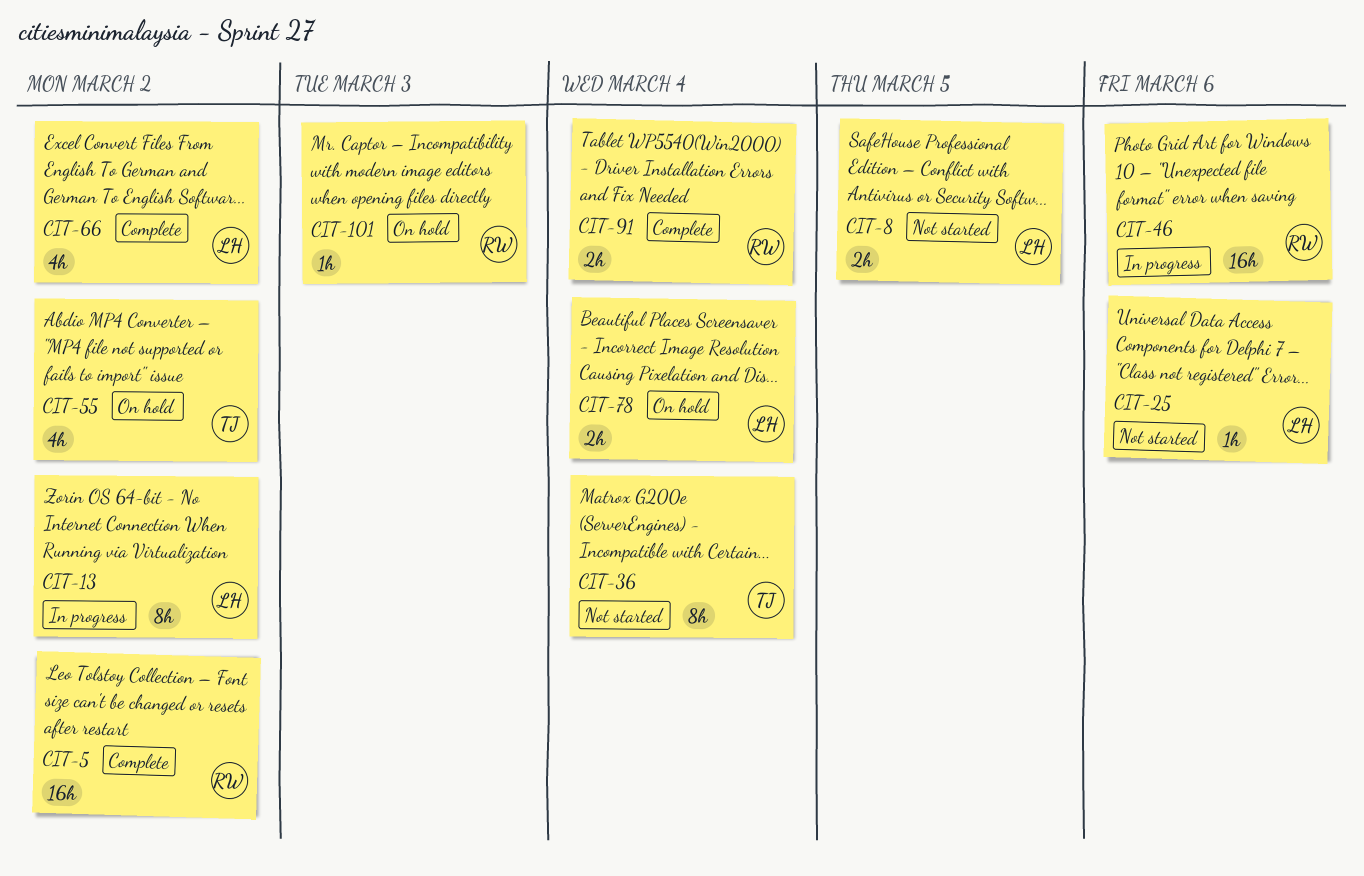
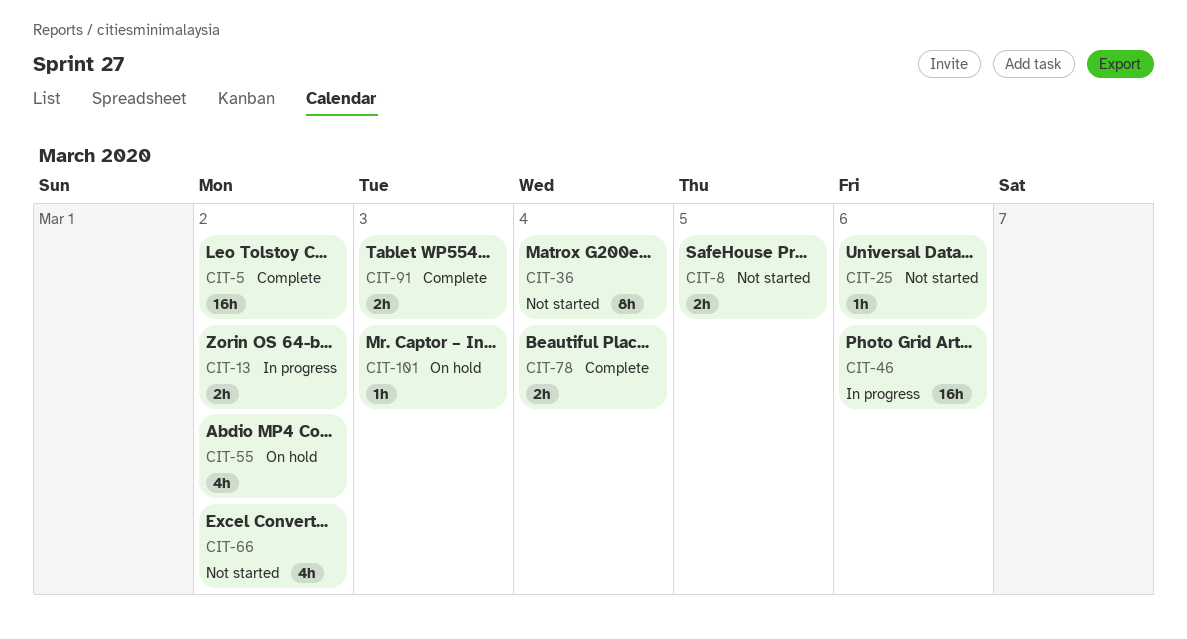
CIT-13, estimate: 8h -> 2h
CIT-66, status: Complete -> Not started
CIT-78, status: On hold -> Complete
CIT-91, due: Mar 4 -> Mar 3

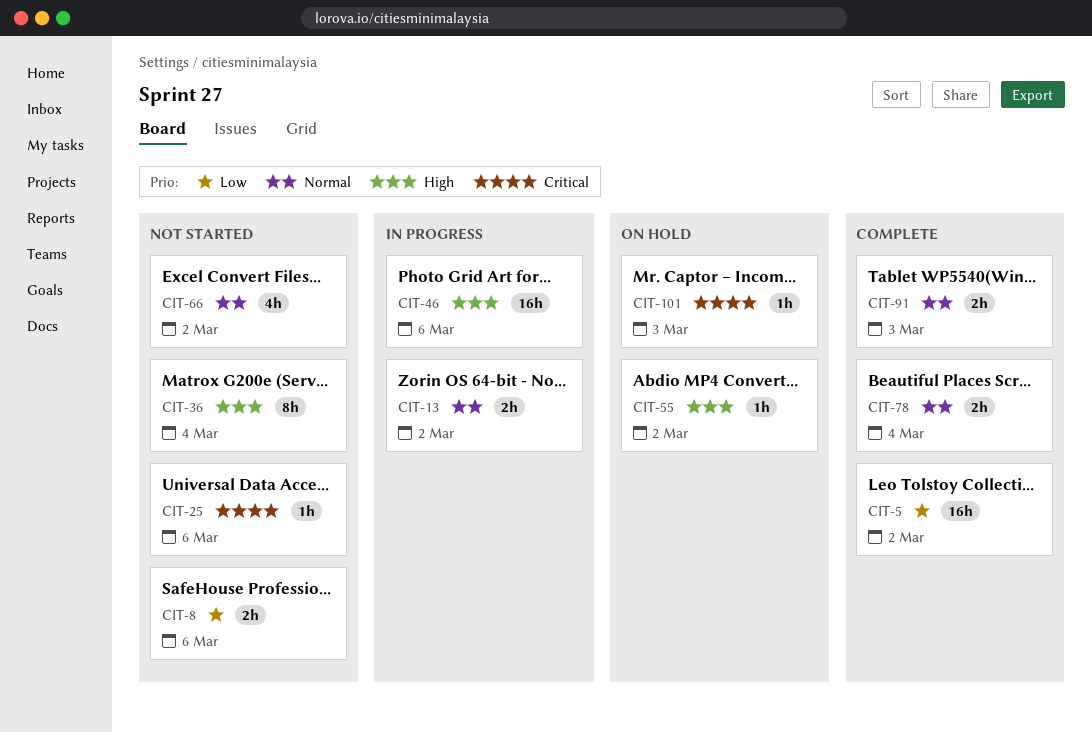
CIT-8, due: Mar 5 -> Mar 6
CIT-55, estimate: 4h -> 1h

